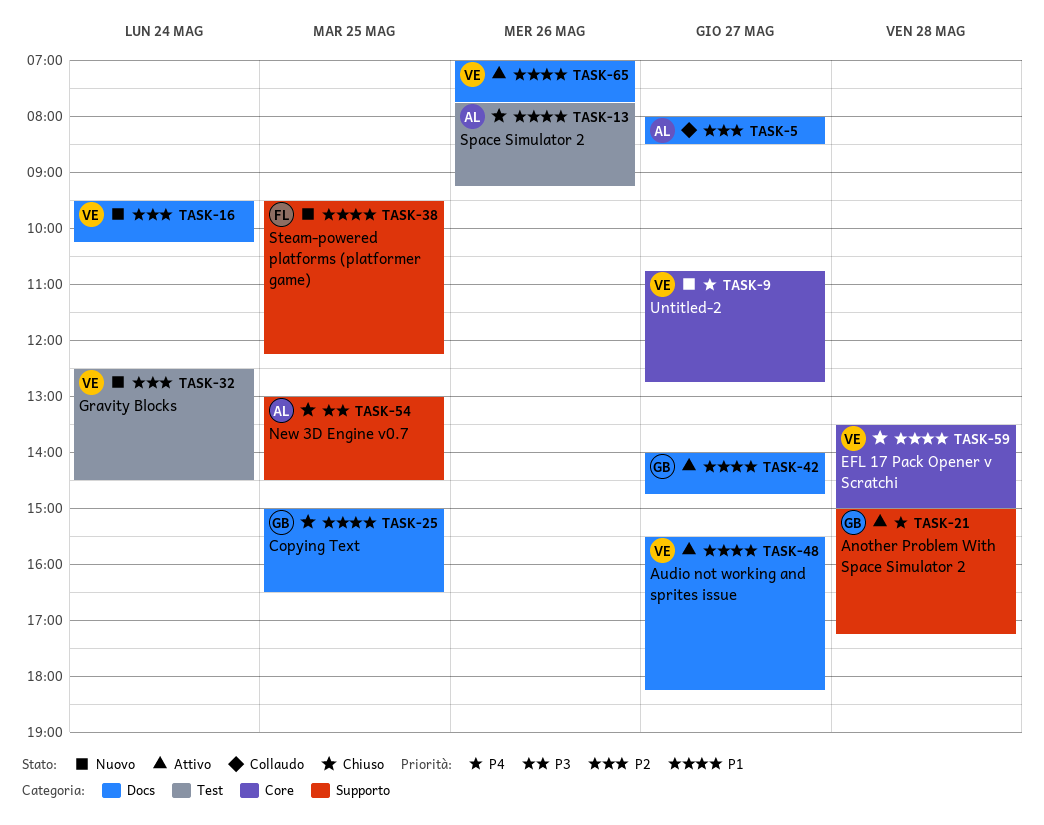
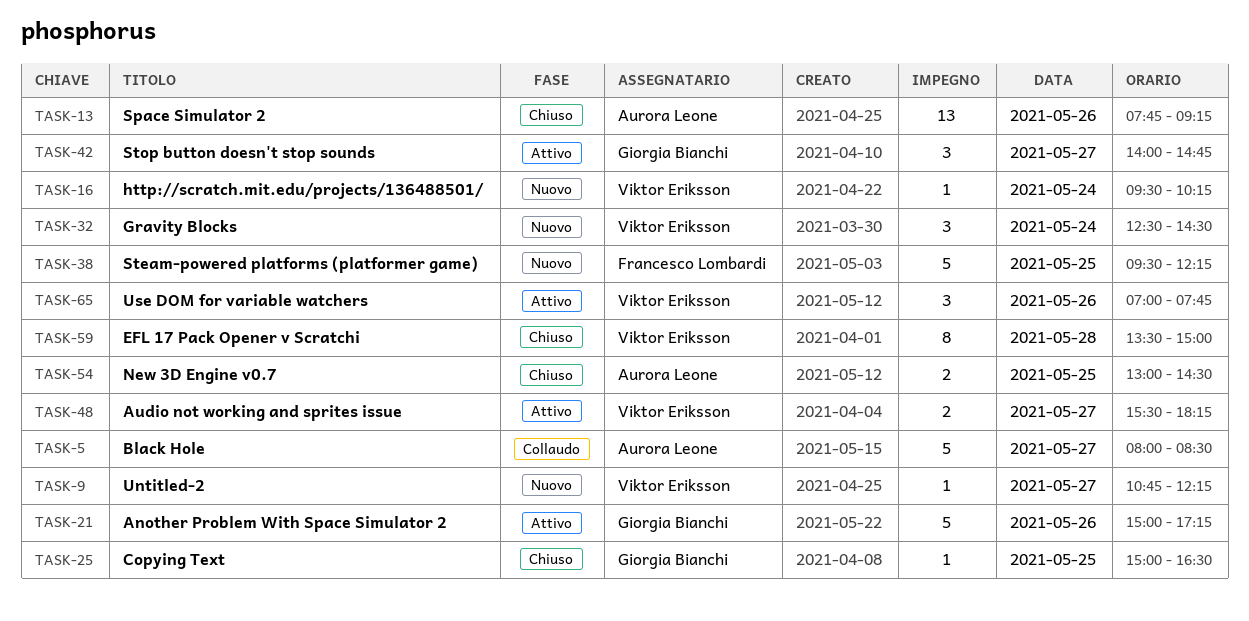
TASK-9, ends: 12:45 -> 12:15
TASK-21, day: May 28 -> May 26

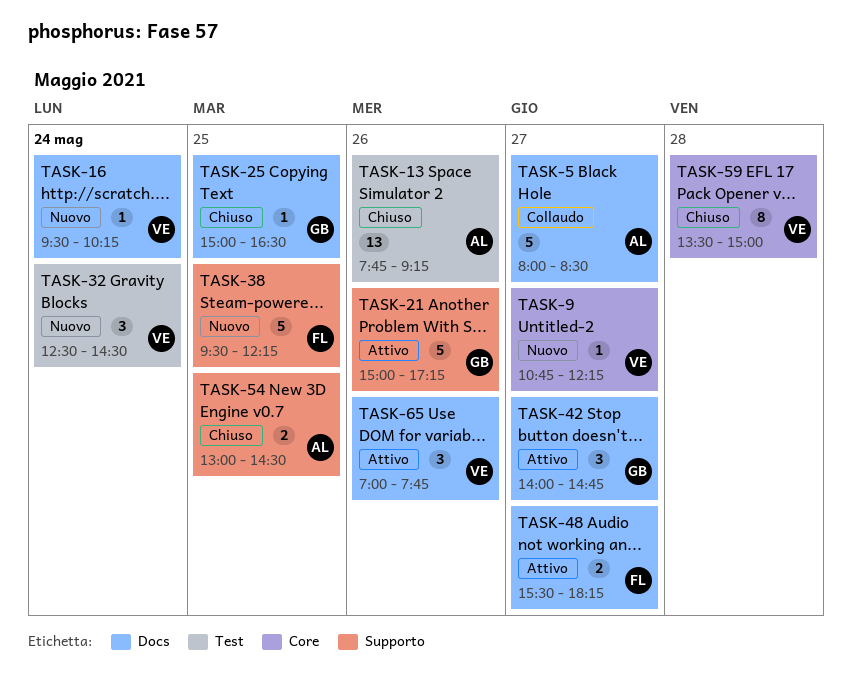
TASK-48, owner: Viktor Eriksson -> Francesco Lombardi

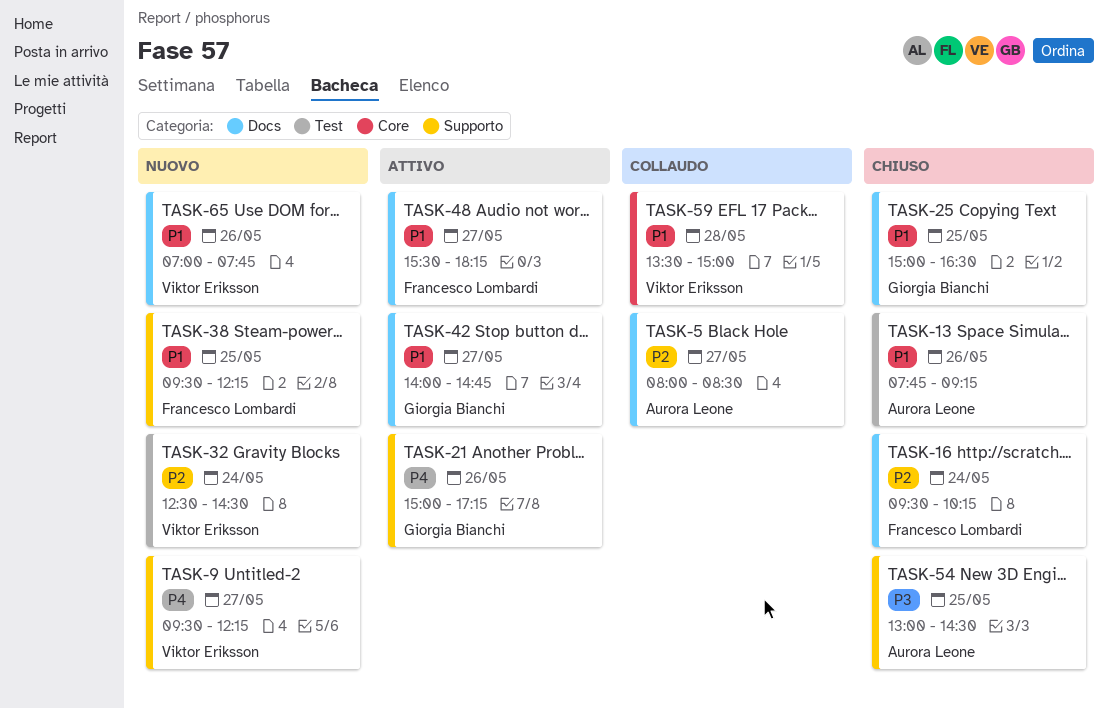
TASK-9, label: Core -> Supporto
TASK-9, begins: 10:45 -> 09:30
TASK-16, status: Nuovo -> Chiuso
TASK-16, owner: Viktor Eriksson -> Francesco Lombardi
TASK-59, status: Chiuso -> Collaudo
TASK-65, status: Attivo -> Nuovo

